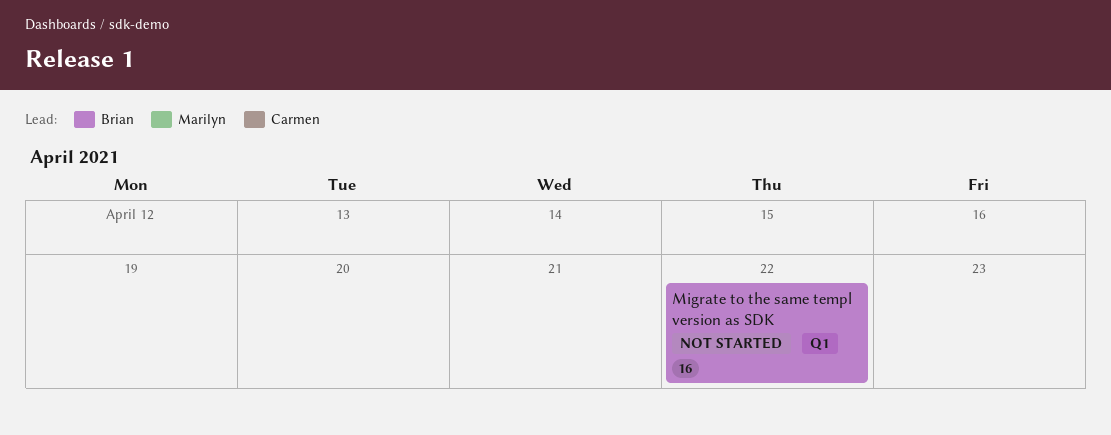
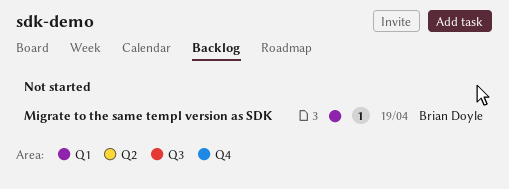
Migrate to the same templ version as SDK, estimate: 16 -> 1
Migrate to the same templ version as SDK, due: Apr 22 -> Apr 19

